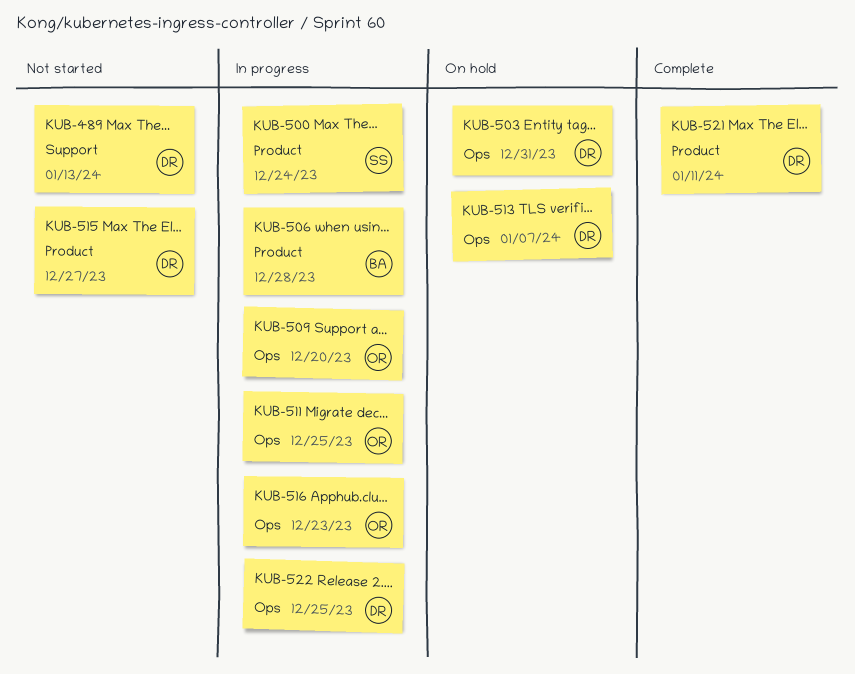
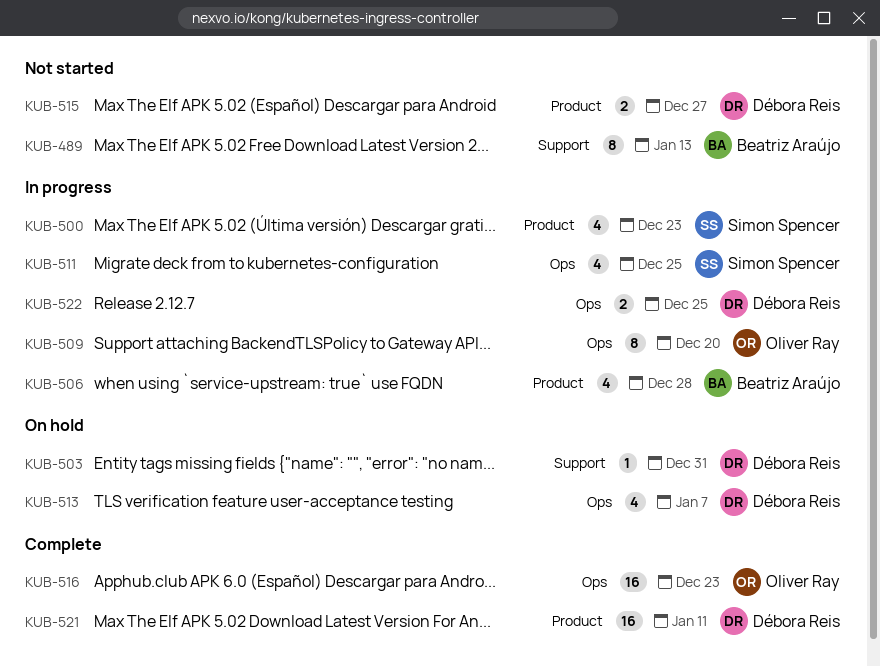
KUB-489, owner: Débora Reis -> Beatriz Araújo
KUB-500, due: Dec 24 -> Dec 23
KUB-503, label: Ops -> Support
KUB-511, owner: Oliver Ray -> Simon Spencer
KUB-516, status: In progress -> Complete

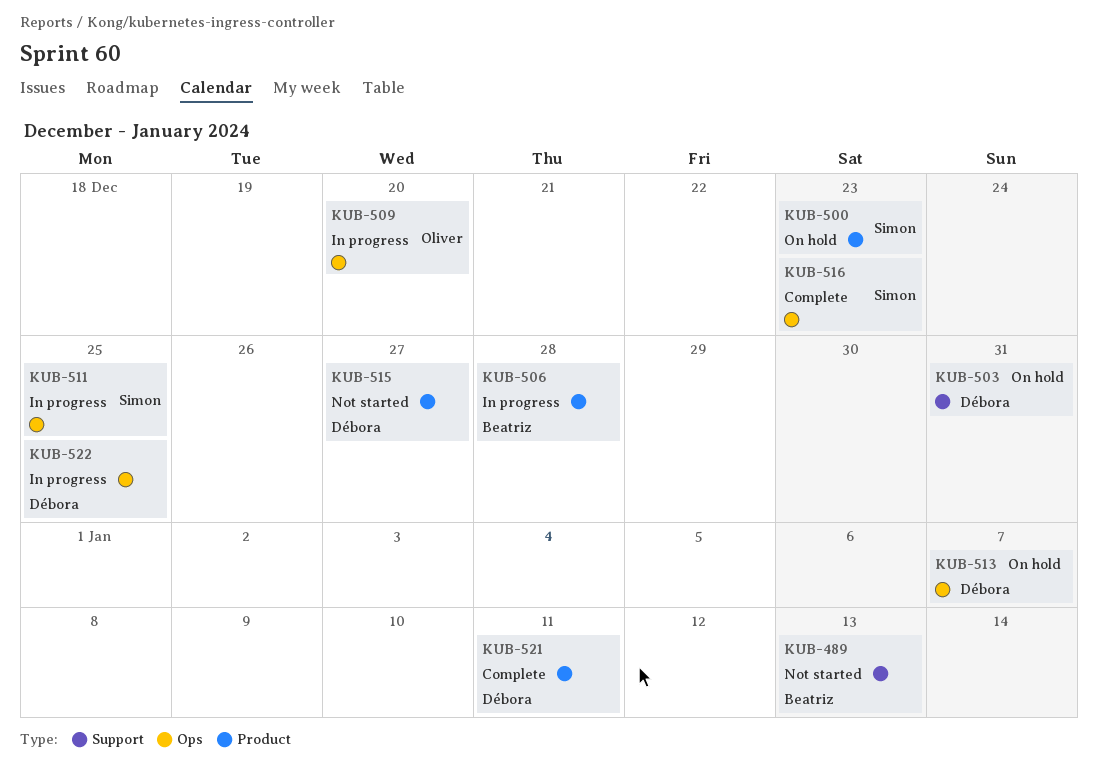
KUB-500, status: In progress -> On hold
KUB-516, owner: Oliver Ray -> Simon Spencer

